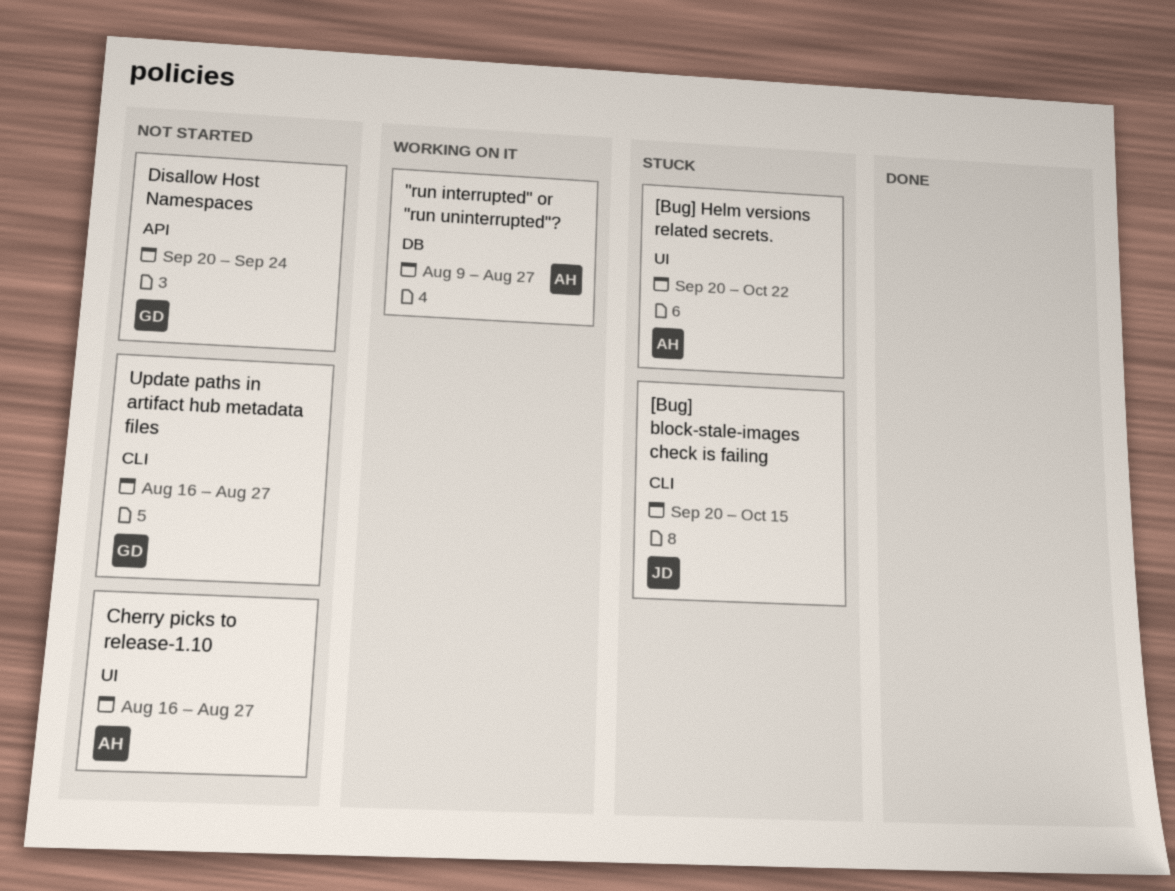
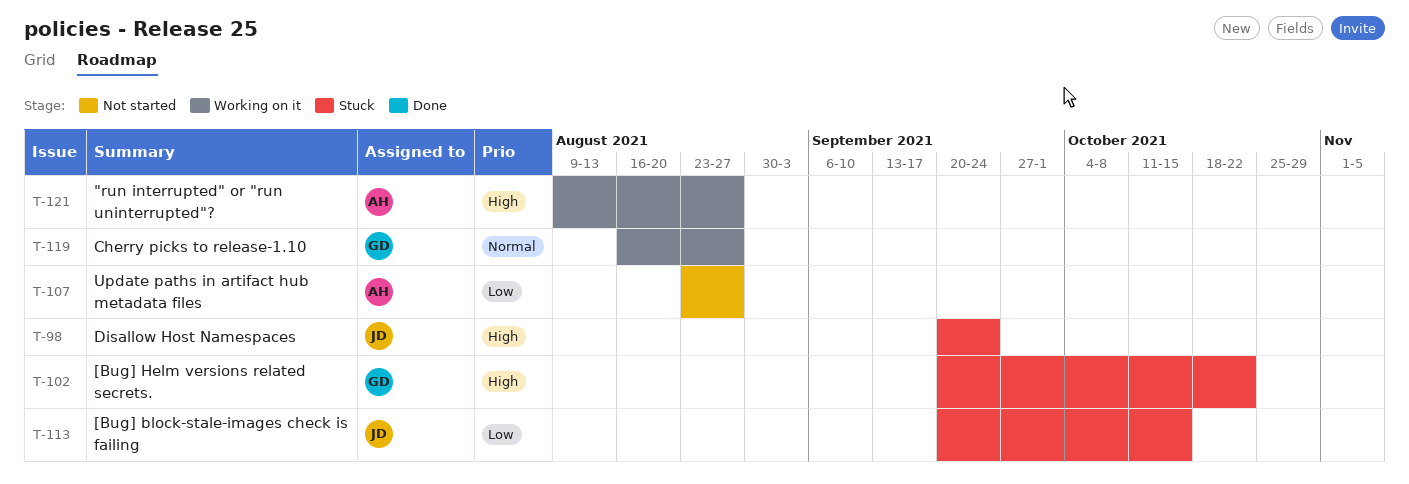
[Bug] Helm versions related secrets., owner: AH -> GD
Cherry picks to release-1.10, status: Not started -> Working on it
Cherry picks to release-1.10, owner: AH -> GD
Disallow Host Namespaces, status: Not started -> Stuck
Disallow Host Namespaces, owner: GD -> JD
Update paths in artifact hub metadata files, owner: GD -> AH
Update paths in artifact hub metadata files, start: Aug 16 -> Aug 23

